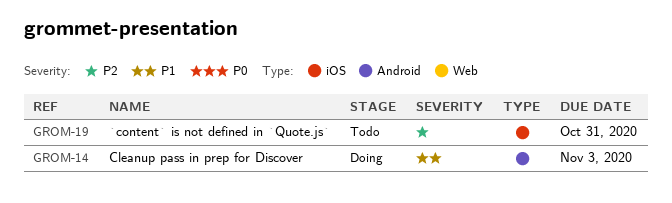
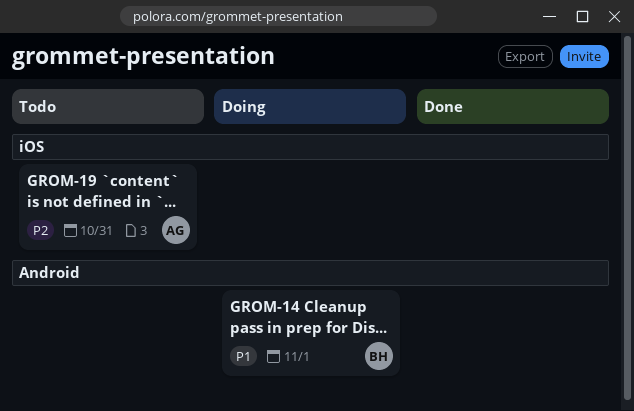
GROM-14, due: Nov 3 -> Nov 1

